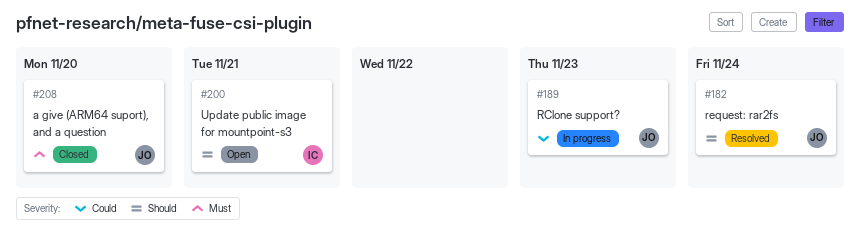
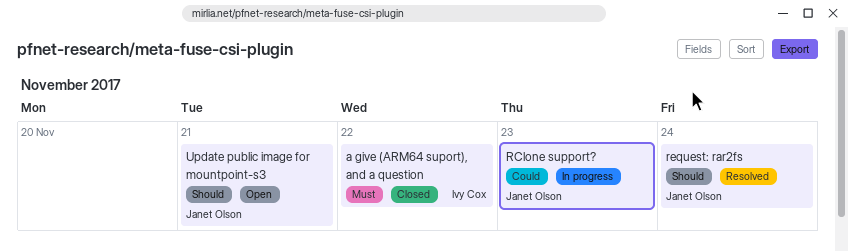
a give (ARM64 suport), and a question, owner: Janet Olson -> Ivy Cox
a give (ARM64 suport), and a question, due: Nov 20 -> Nov 22
Update public image for mountpoint-s3, owner: Ivy Cox -> Janet Olson

